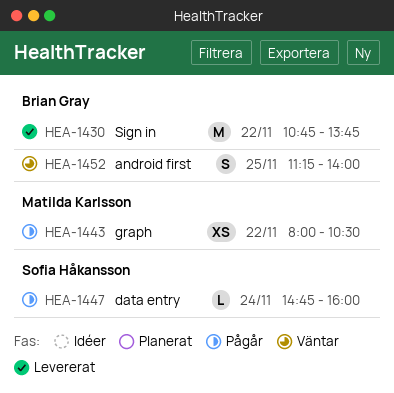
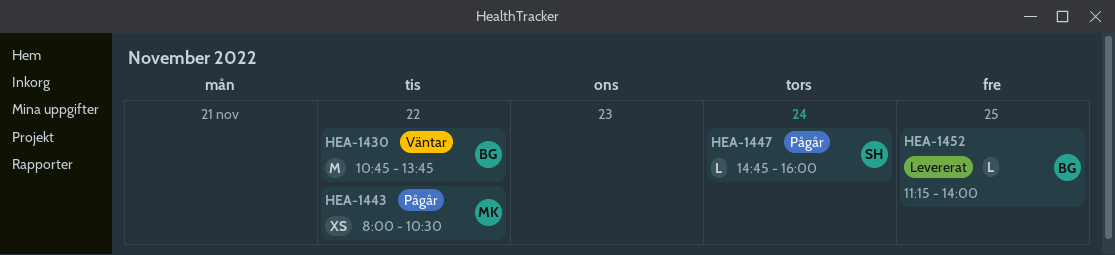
HEA-1430, status: Levererat -> Väntar
HEA-1452, status: Väntar -> Levererat
HEA-1452, estimate: S -> L

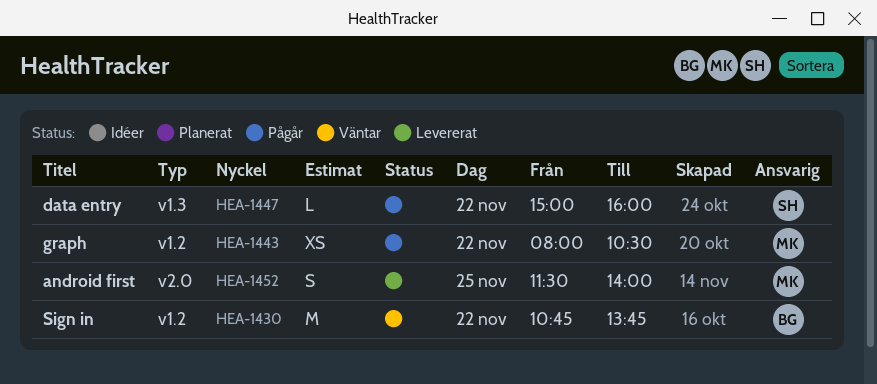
HEA-1447, day: Nov 24 -> Nov 22
HEA-1447, begins: 14:45 -> 15:00
HEA-1452, owner: BG -> MK
HEA-1452, estimate: L -> S
HEA-1452, begins: 11:15 -> 11:30

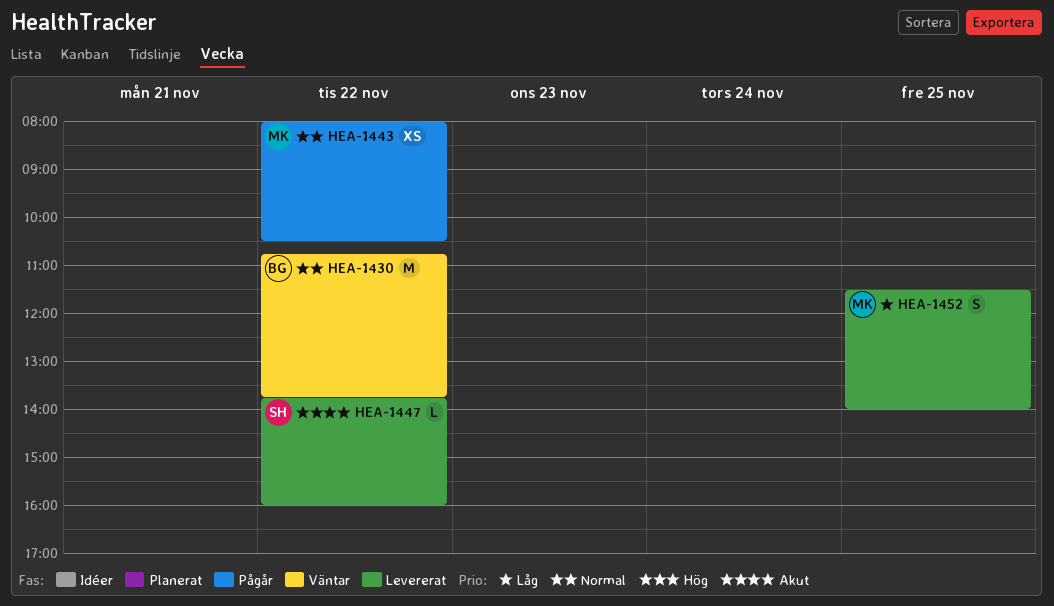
HEA-1447, status: Pågår -> Levererat
HEA-1447, begins: 15:00 -> 13:45

